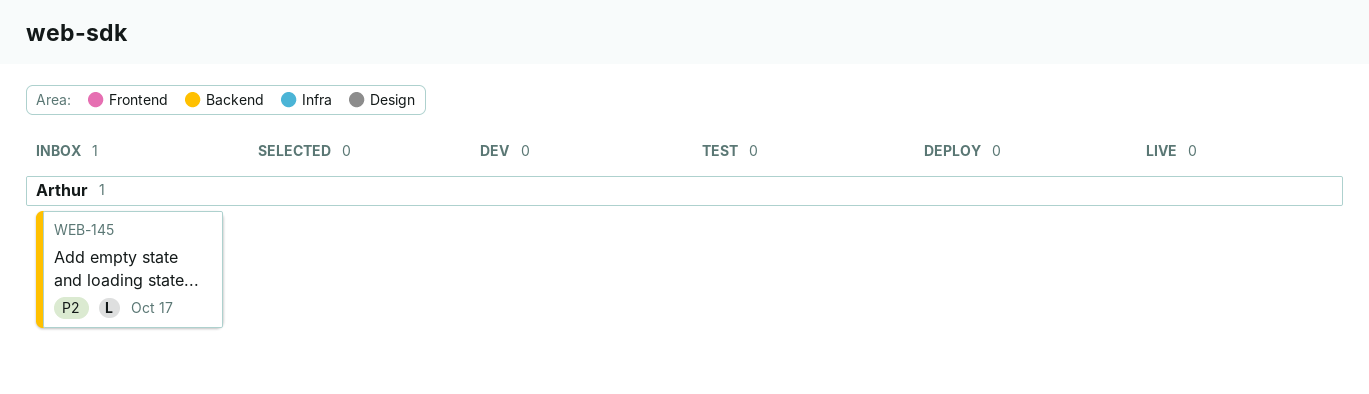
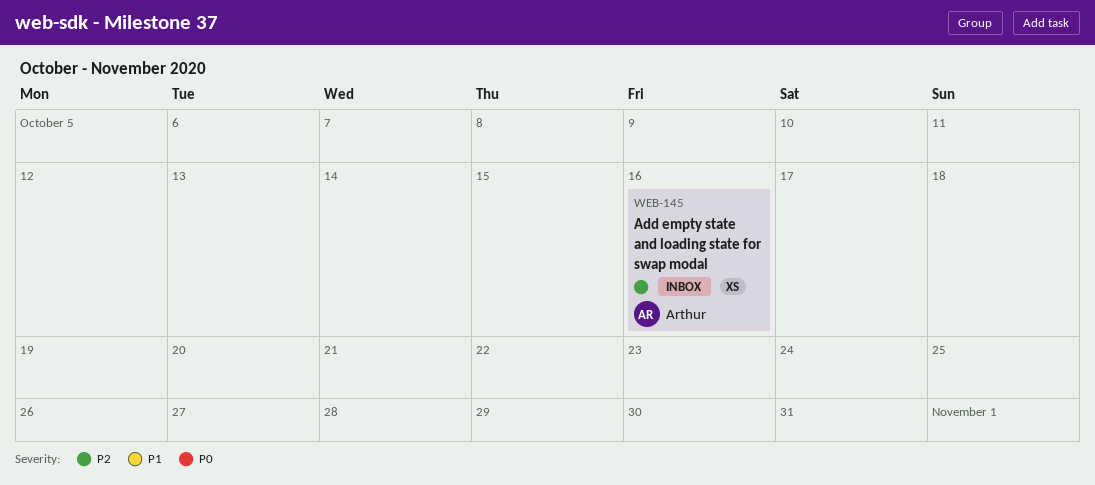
WEB-145, estimate: L -> XS
WEB-145, due: Oct 17 -> Oct 16

